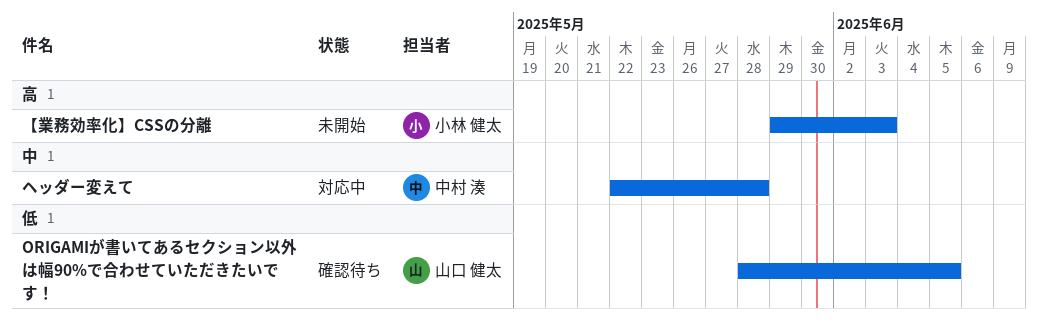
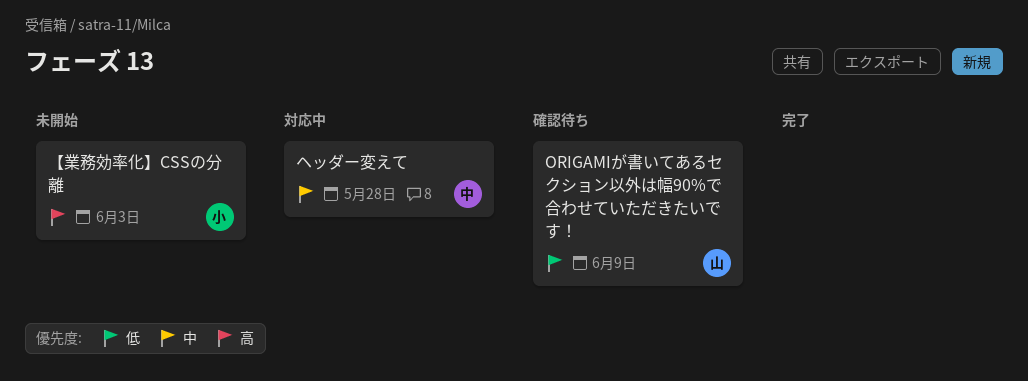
ORIGAMIが書いてあるセクション以外は幅90%で合わせていただきたいです！, due: Jun 5 -> Jun 9

